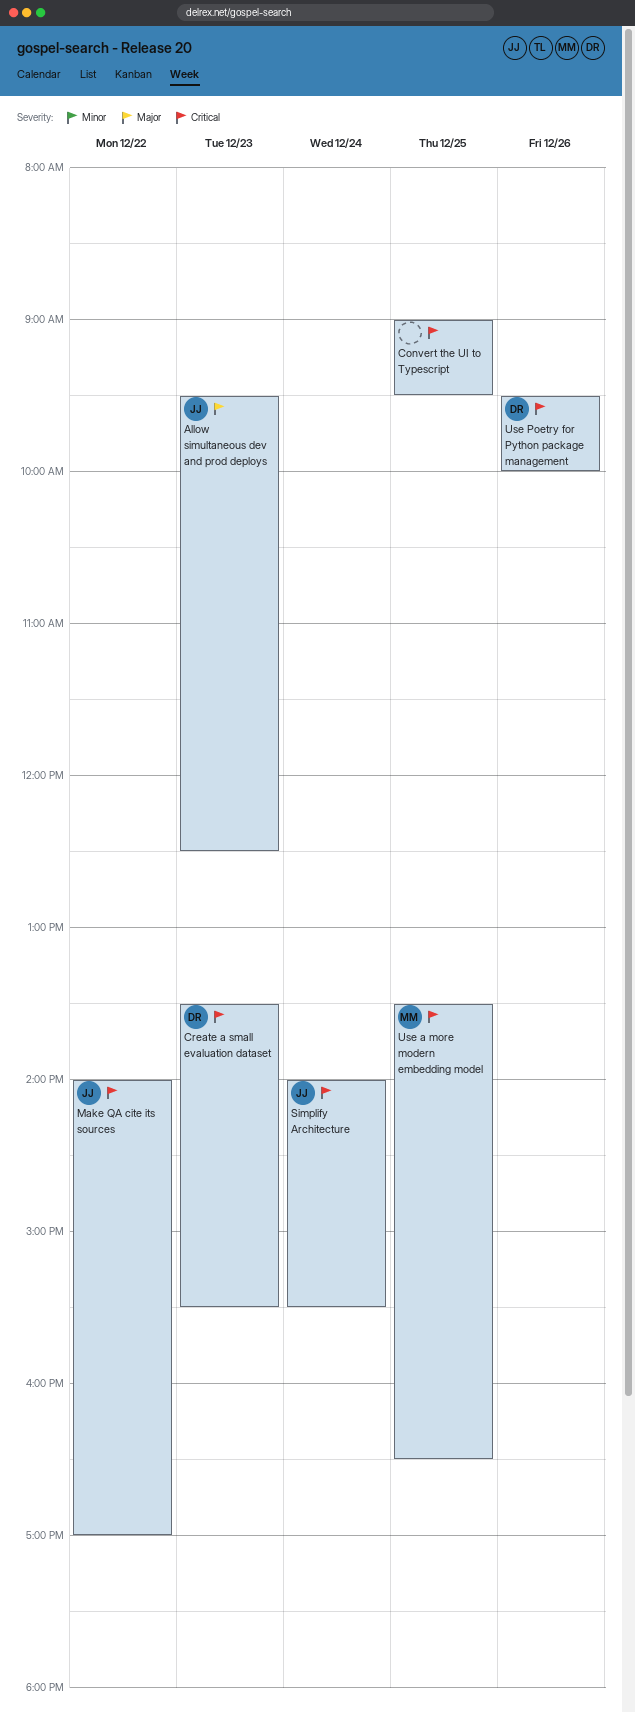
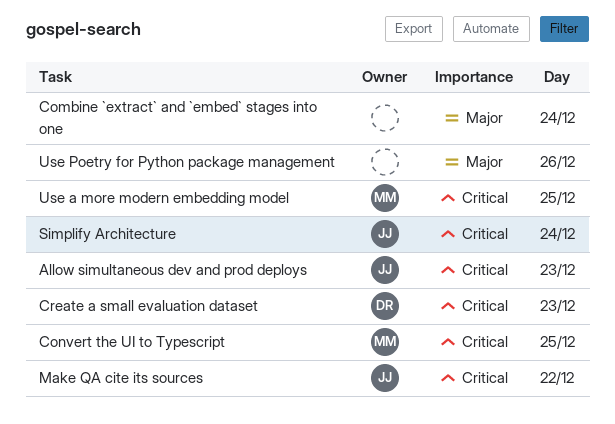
Allow simultaneous dev and prod deploys, priority: Major -> Critical
Combine `extract` and `embed` stages into one: none -> present
Convert the UI to Typescript, owner: none -> MM
Use Poetry for Python package management, owner: DR -> none
Use Poetry for Python package management, priority: Critical -> Major

